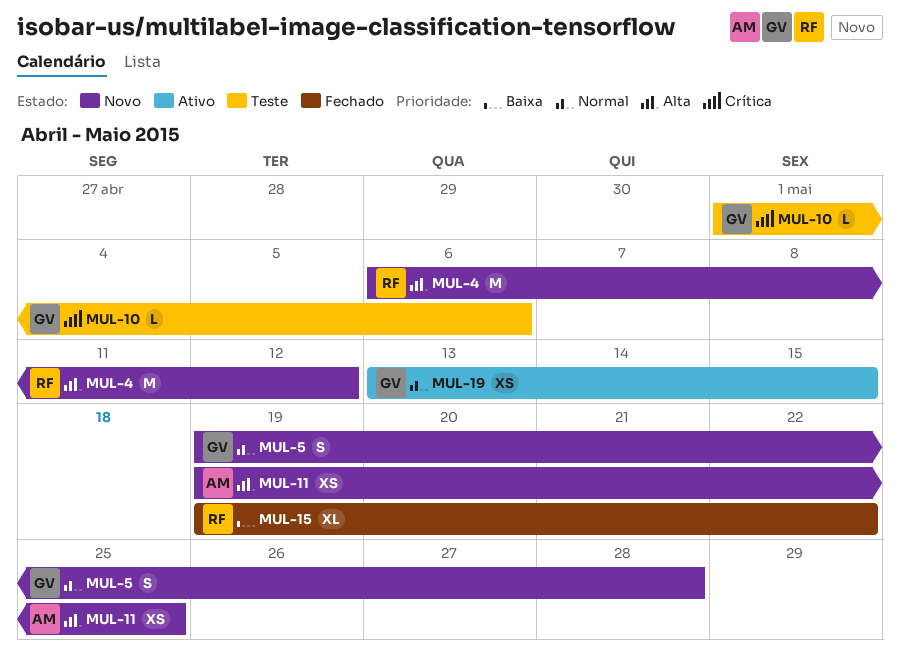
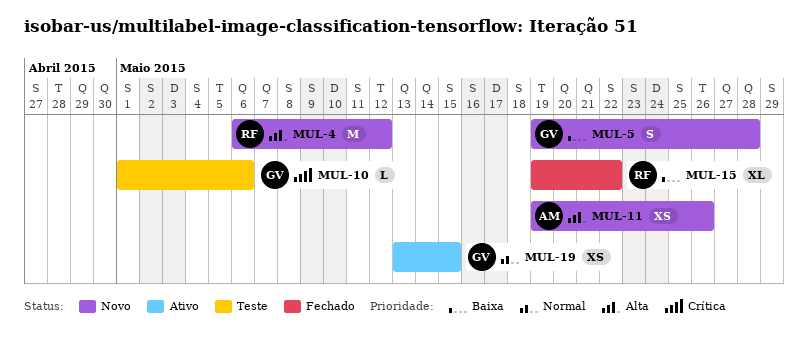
MUL-5, priority: Normal -> Baixa
MUL-11, due: May 25 -> May 26

